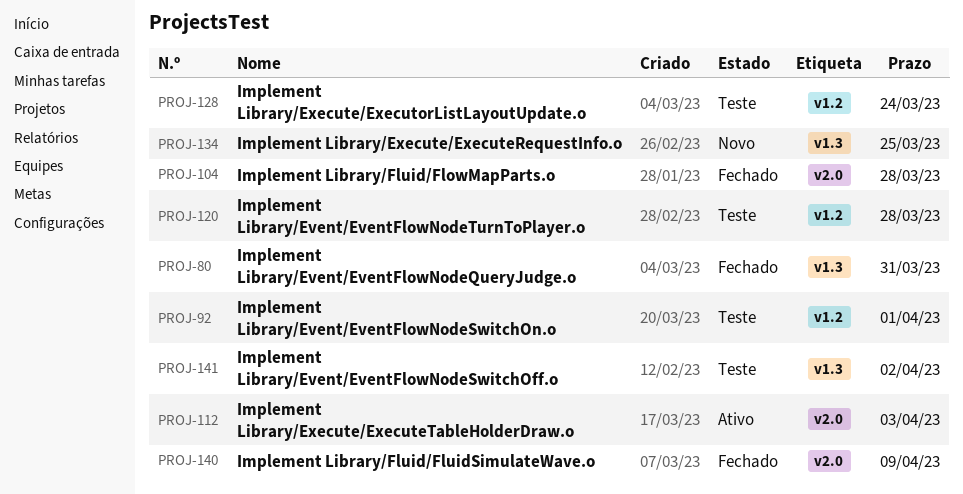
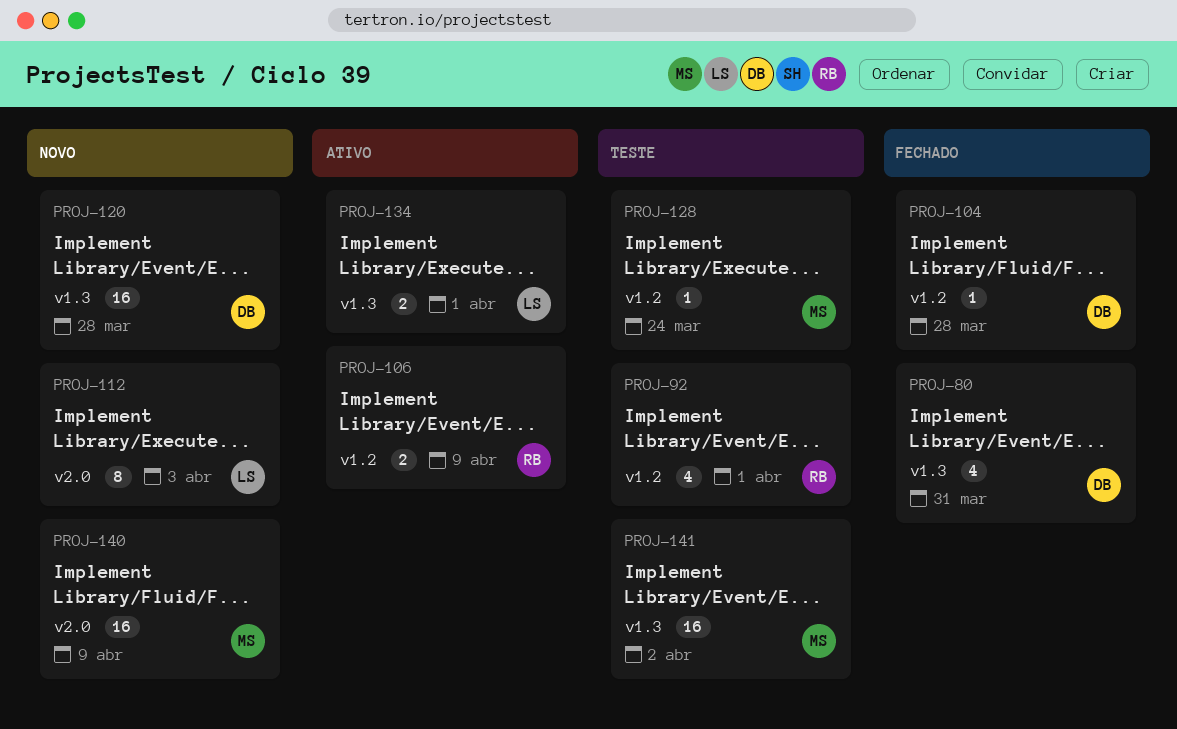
PROJ-104, label: v2.0 -> v1.2
PROJ-106: none -> present
PROJ-112, status: Ativo -> Novo
PROJ-120, status: Teste -> Novo
PROJ-120, label: v1.2 -> v1.3
PROJ-134, status: Novo -> Ativo
PROJ-134, due: Mar 25 -> Apr 1
PROJ-140, status: Fechado -> Novo

